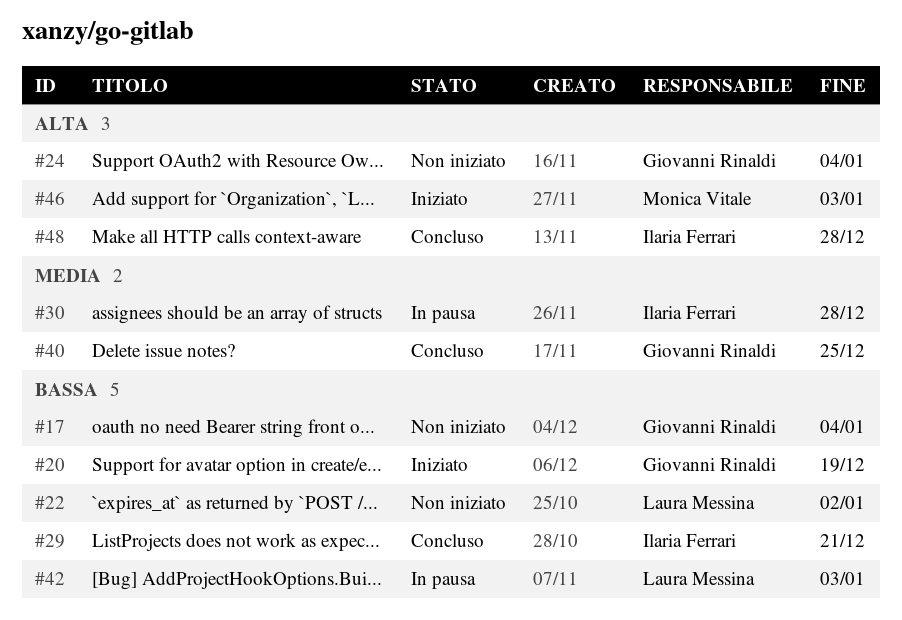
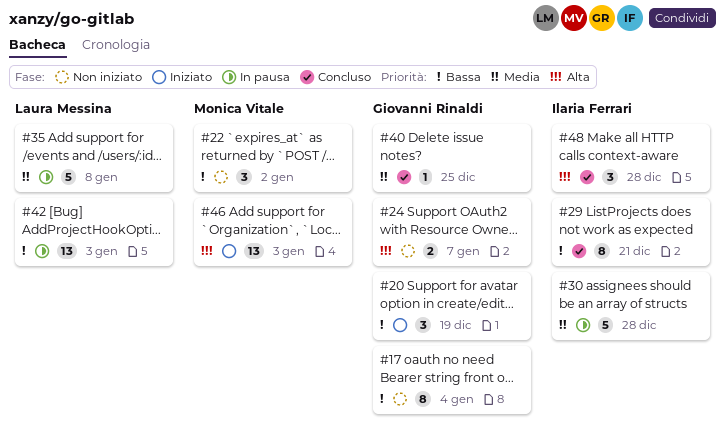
#22, owner: Laura Messina -> Monica Vitale
#24, due: Jan 4 -> Jan 7
#35: none -> present

